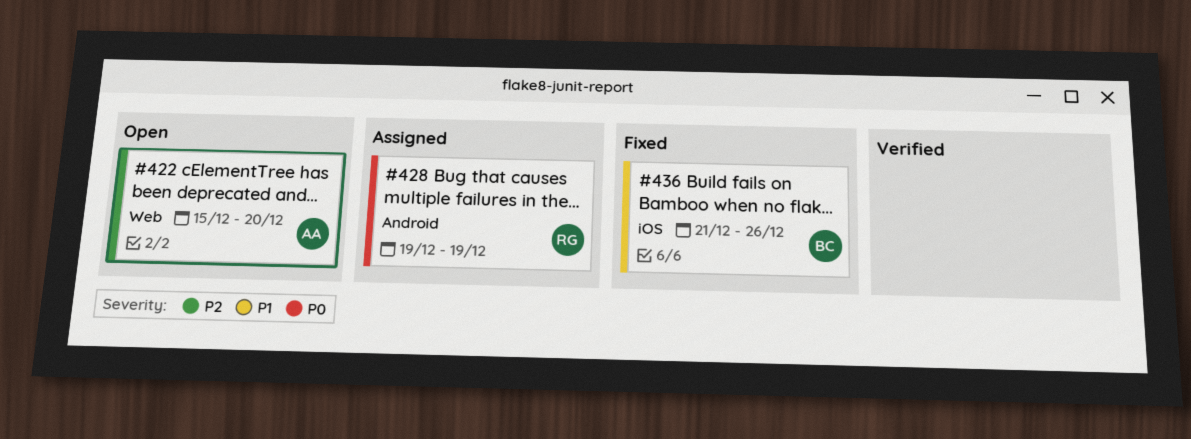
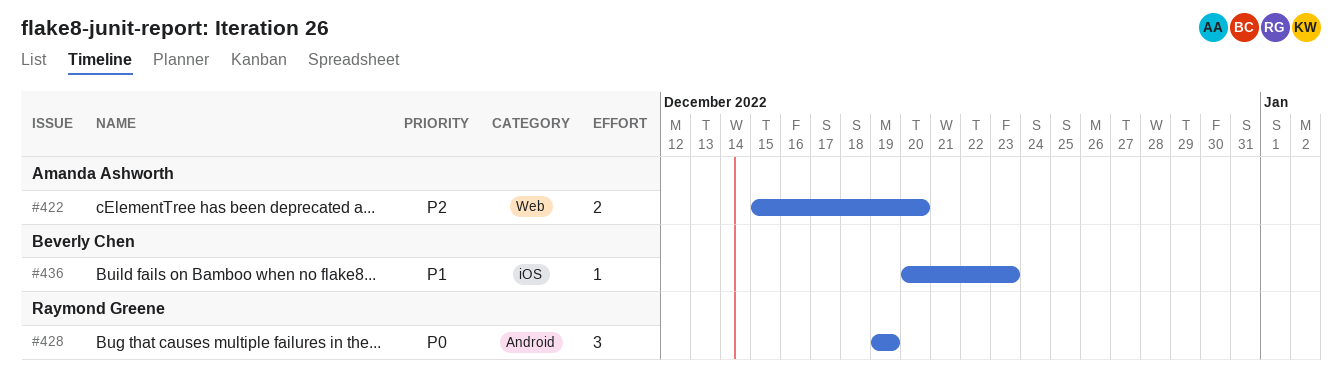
#436, start: Dec 21 -> Dec 20
#436, due: Dec 26 -> Dec 23

